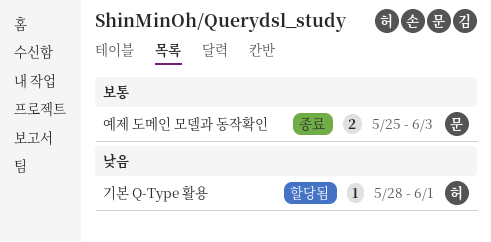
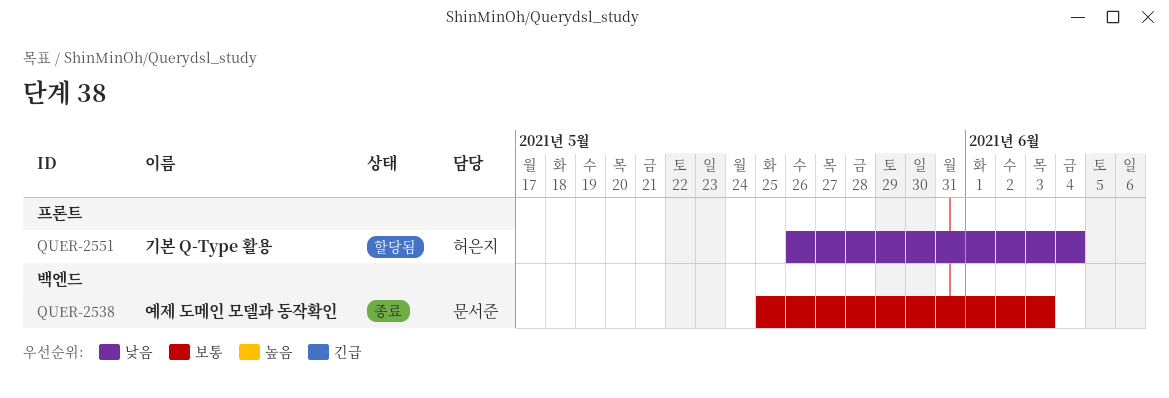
기본 Q-Type 활용, start: May 28 -> May 26
기본 Q-Type 활용, due: Jun 1 -> Jun 4

